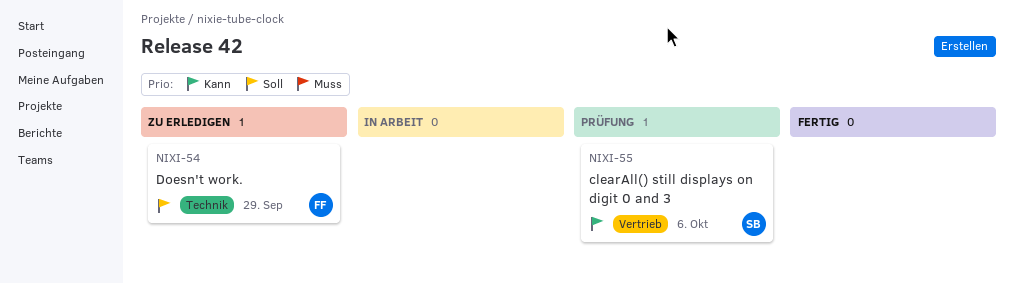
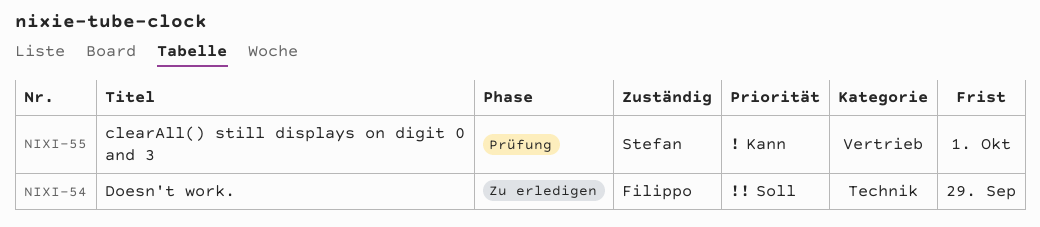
NIXI-55, due: Oct 6 -> Oct 1

